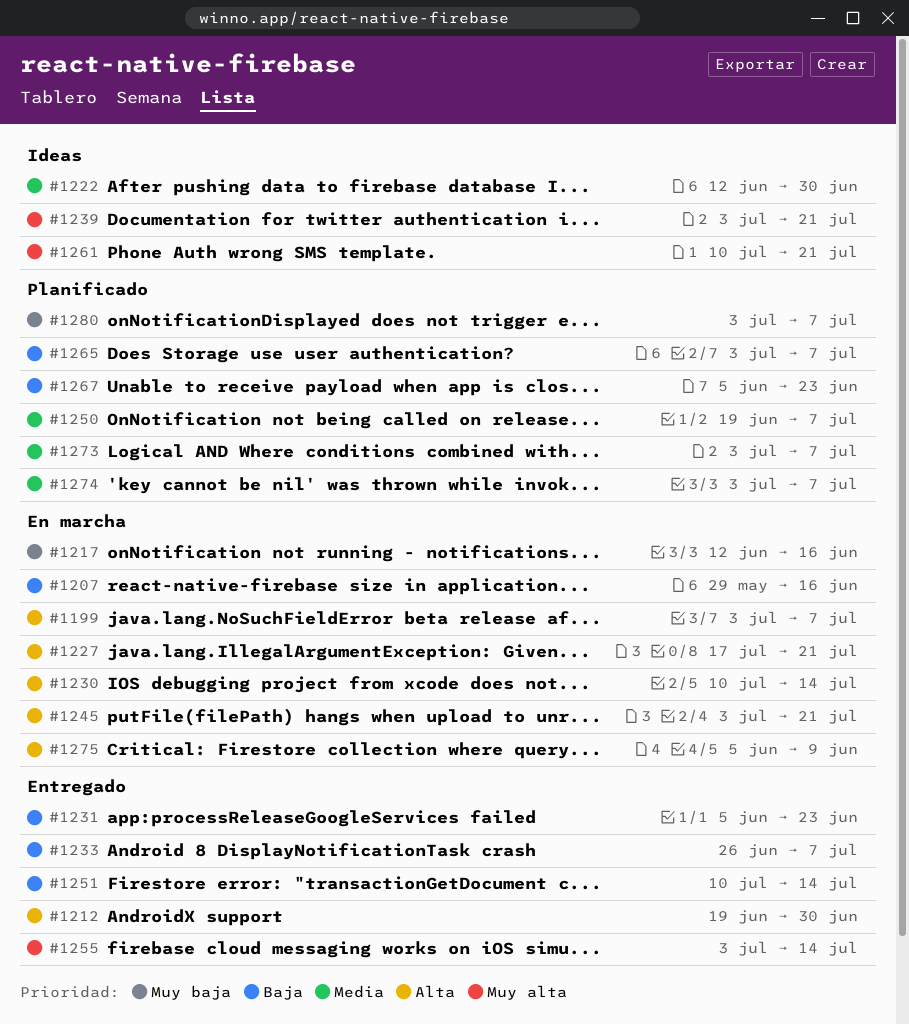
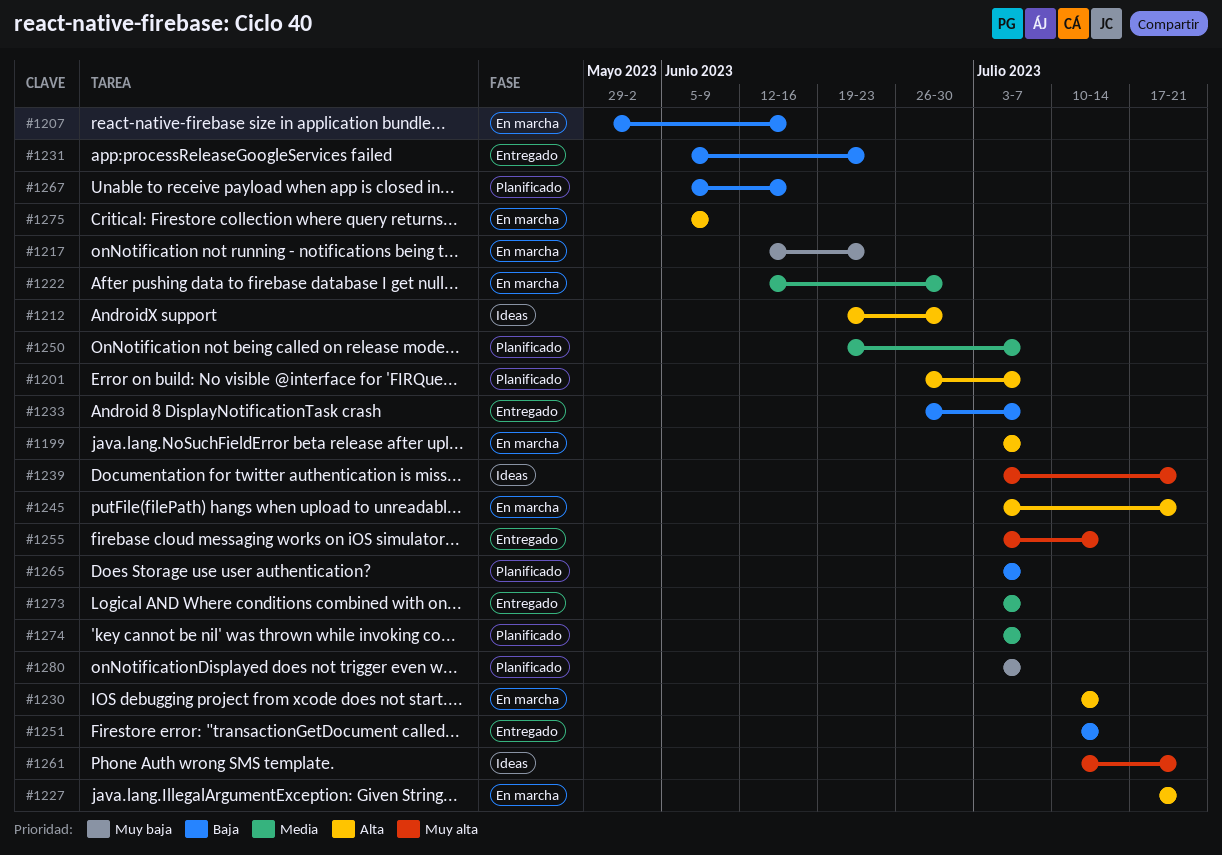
#1201: none -> present
#1212, status: Entregado -> Ideas
#1217, due: Jun 16 -> Jun 23
#1222, status: Ideas -> En marcha
#1267, due: Jun 23 -> Jun 16
#1273, status: Planificado -> Entregado

